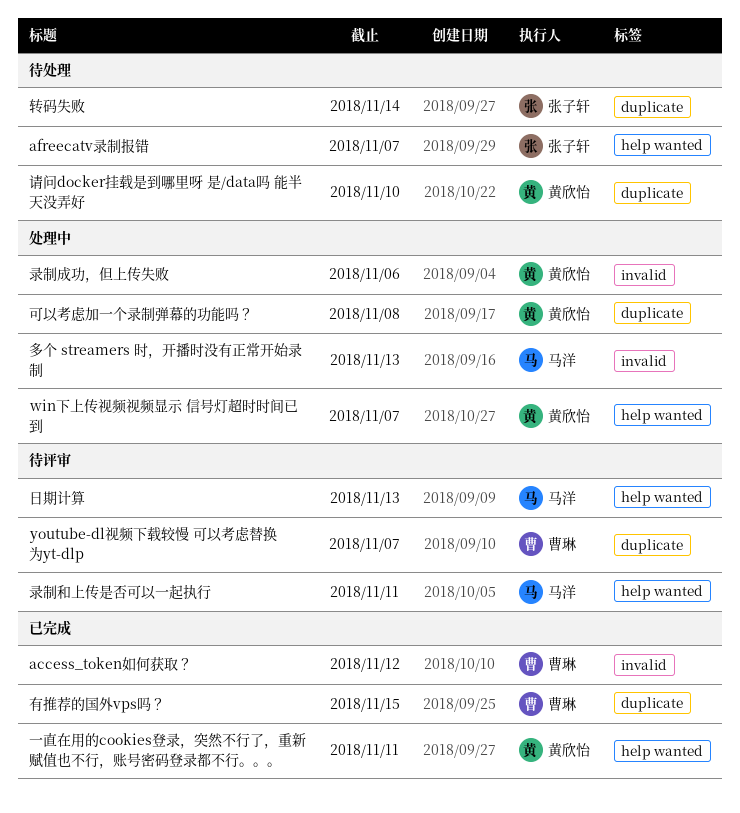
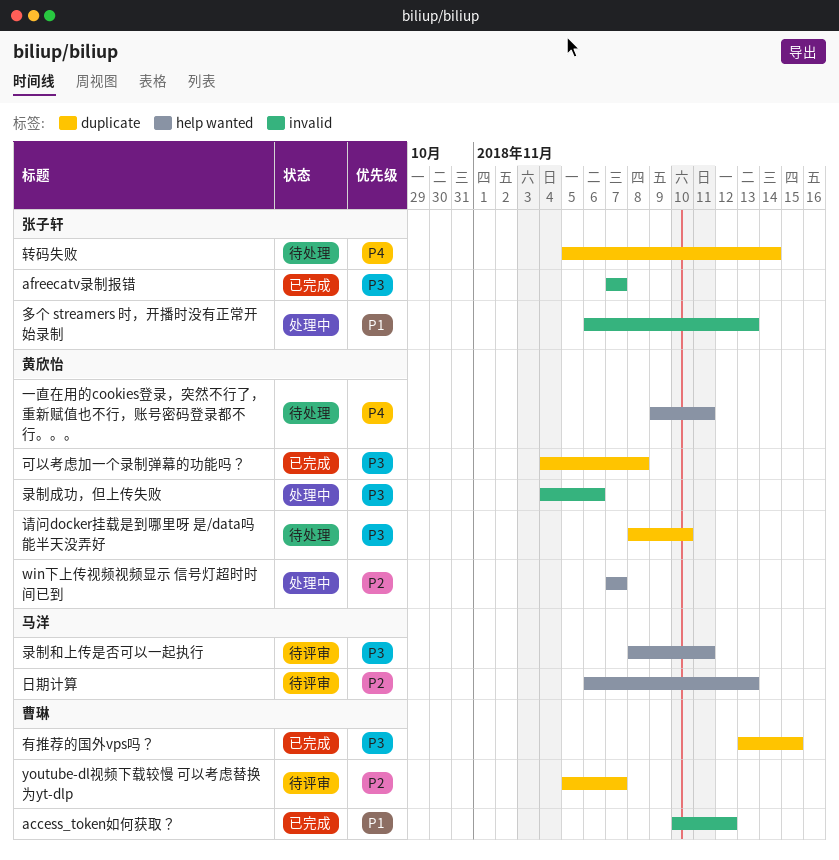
afreecatv录制报错, status: 待处理 -> 已完成
afreecatv录制报错, label: help wanted -> invalid
一直在用的cookies登录，突然不行了，重新赋值也不行，账号密码登录都不行。。。, status: 已完成 -> 待处理
可以考虑加一个录制弹幕的功能吗？, status: 处理中 -> 已完成
多个 streamers 时，开播时没有正常开始录制, owner: 马洋 -> 张子轩

